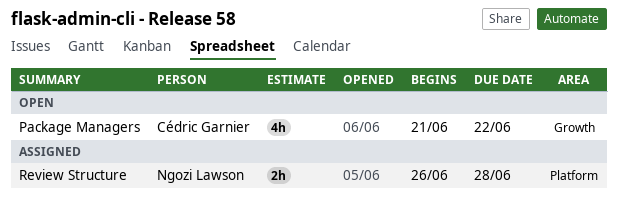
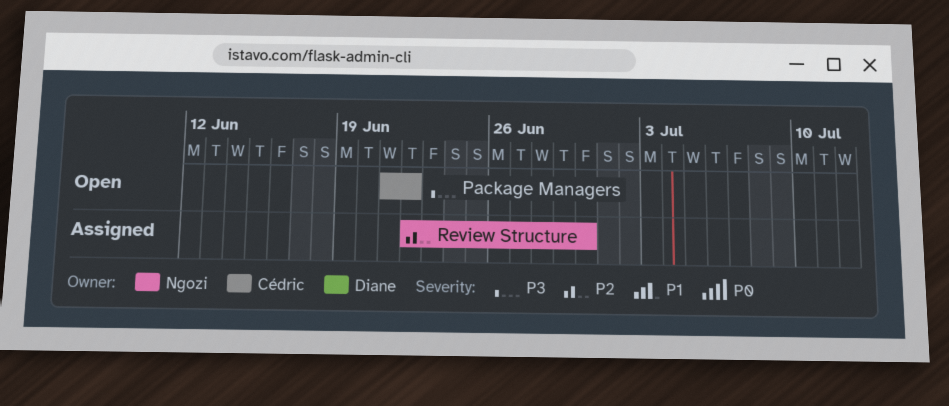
Review Structure, start: Jun 26 -> Jun 22
Review Structure, due: Jun 28 -> Jun 30

